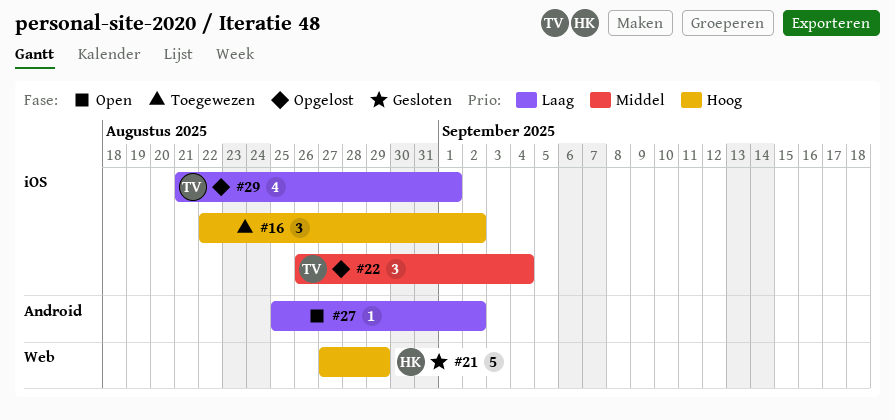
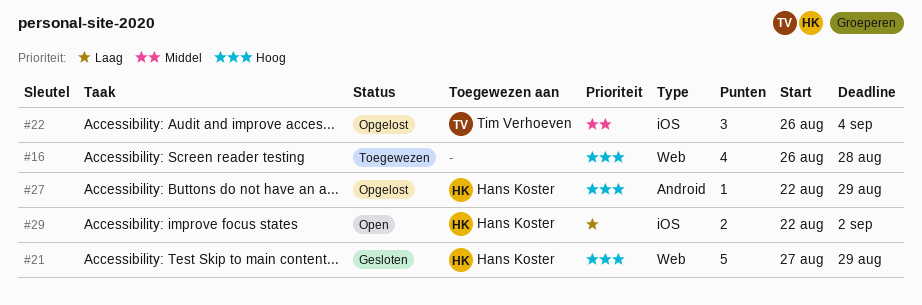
#16, label: iOS -> Web
#16, estimate: 3 -> 4
#16, start: Aug 22 -> Aug 26
#16, due: Sep 2 -> Aug 28
#27, status: Open -> Opgelost
#27, owner: none -> Hans Koster
#27, priority: Laag -> Hoog
#27, start: Aug 25 -> Aug 22
#27, due: Sep 2 -> Aug 29
#29, status: Opgelost -> Open
#29, owner: Tim Verhoeven -> Hans Koster
#29, estimate: 4 -> 2
#29, start: Aug 21 -> Aug 22
#29, due: Sep 1 -> Sep 2

